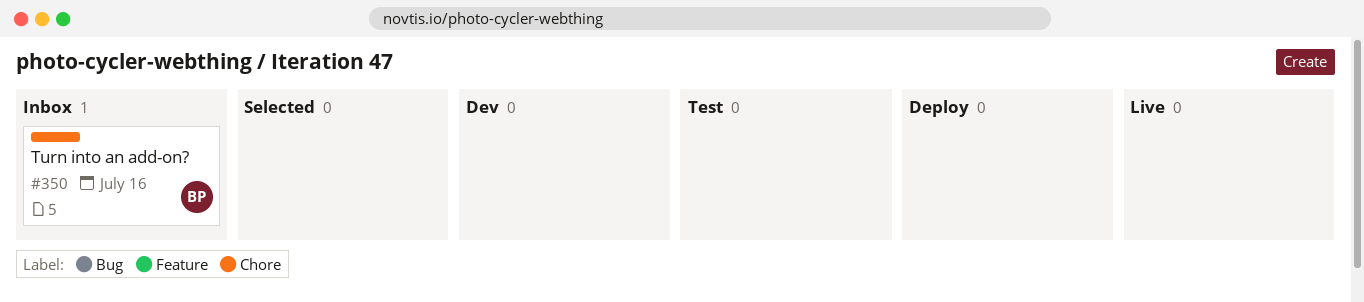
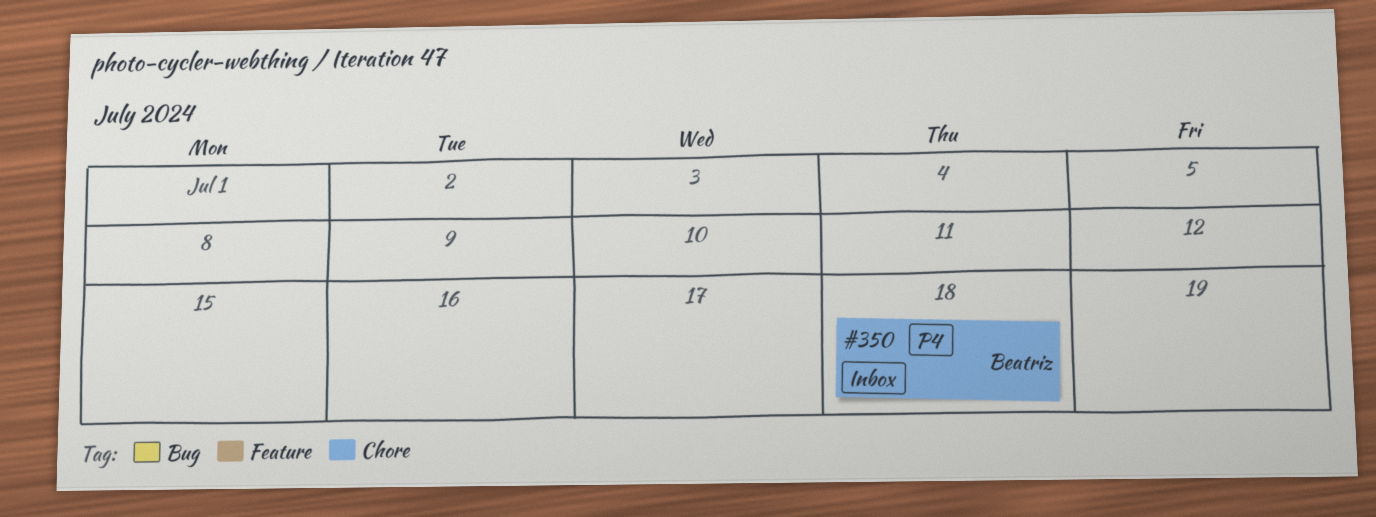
#350, due: Jul 16 -> Jul 18

